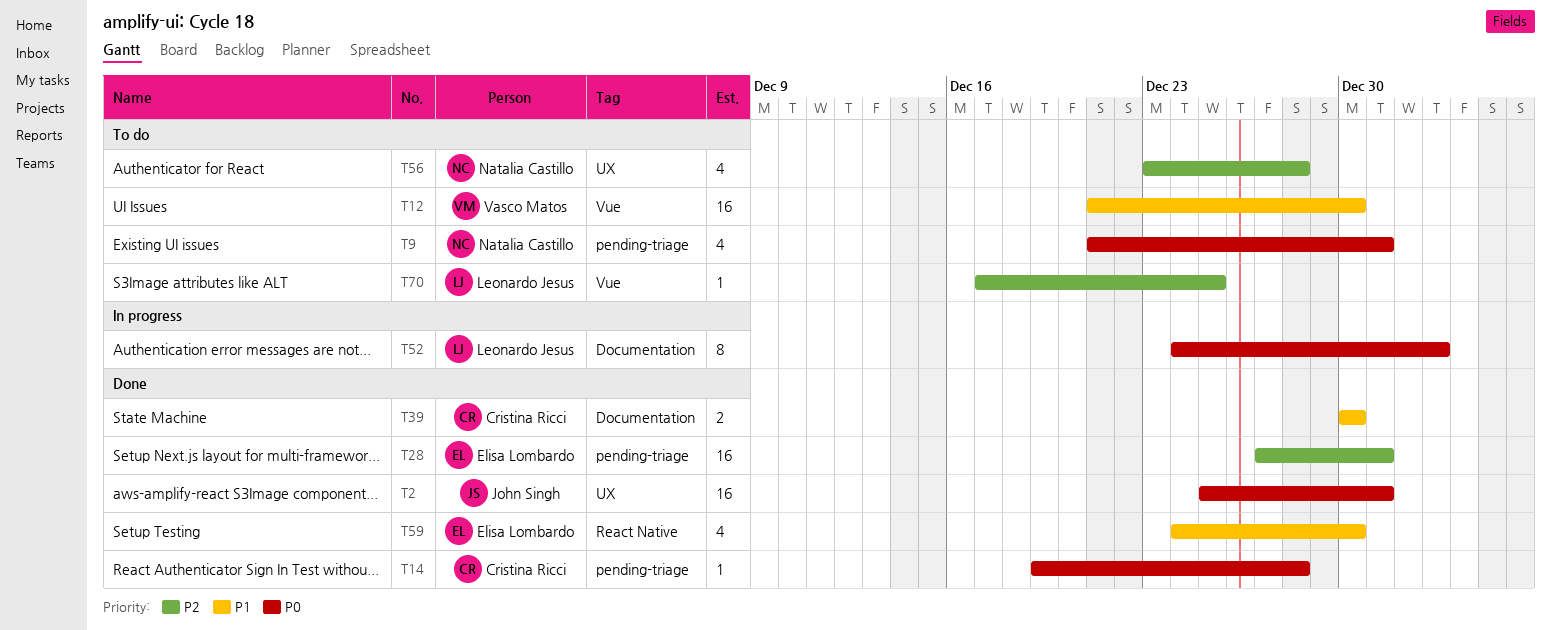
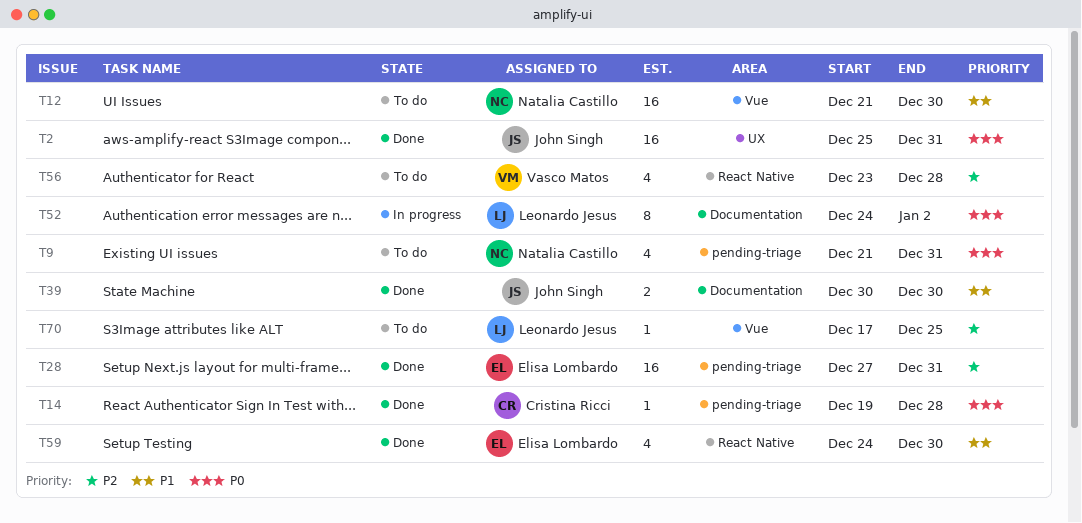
T12, owner: Vasco Matos -> Natalia Castillo
T39, owner: Cristina Ricci -> John Singh
T56, owner: Natalia Castillo -> Vasco Matos
T56, label: UX -> React Native

